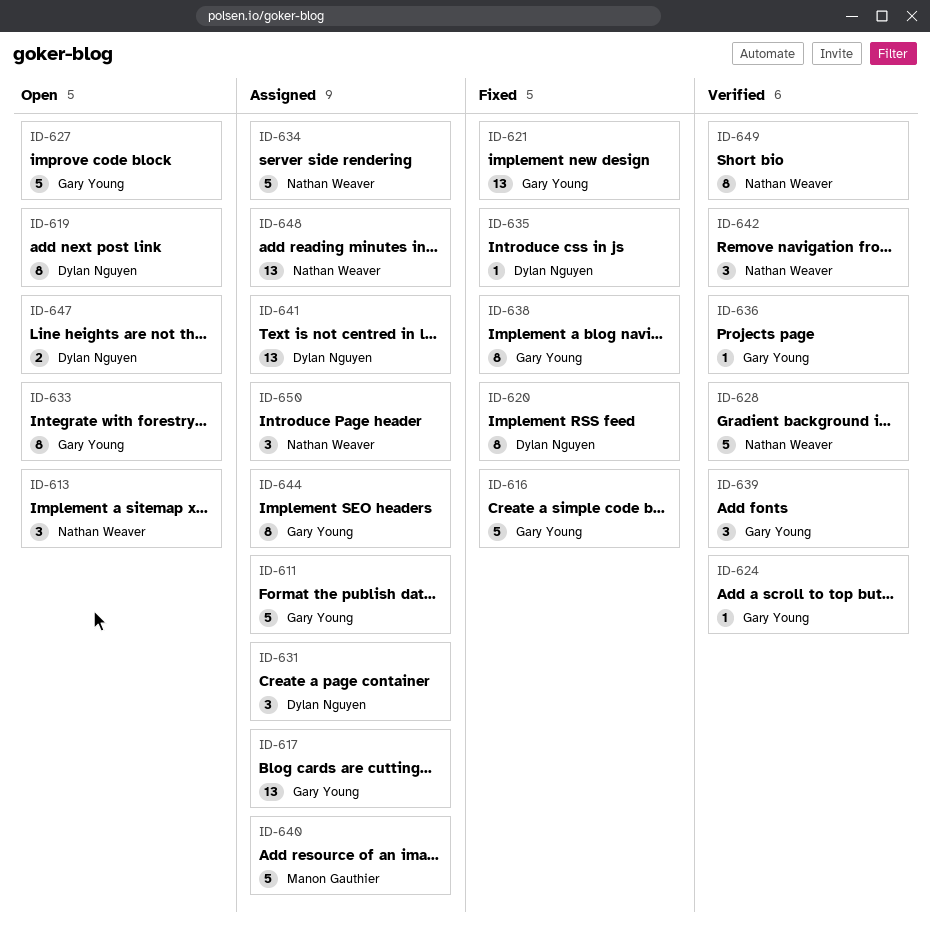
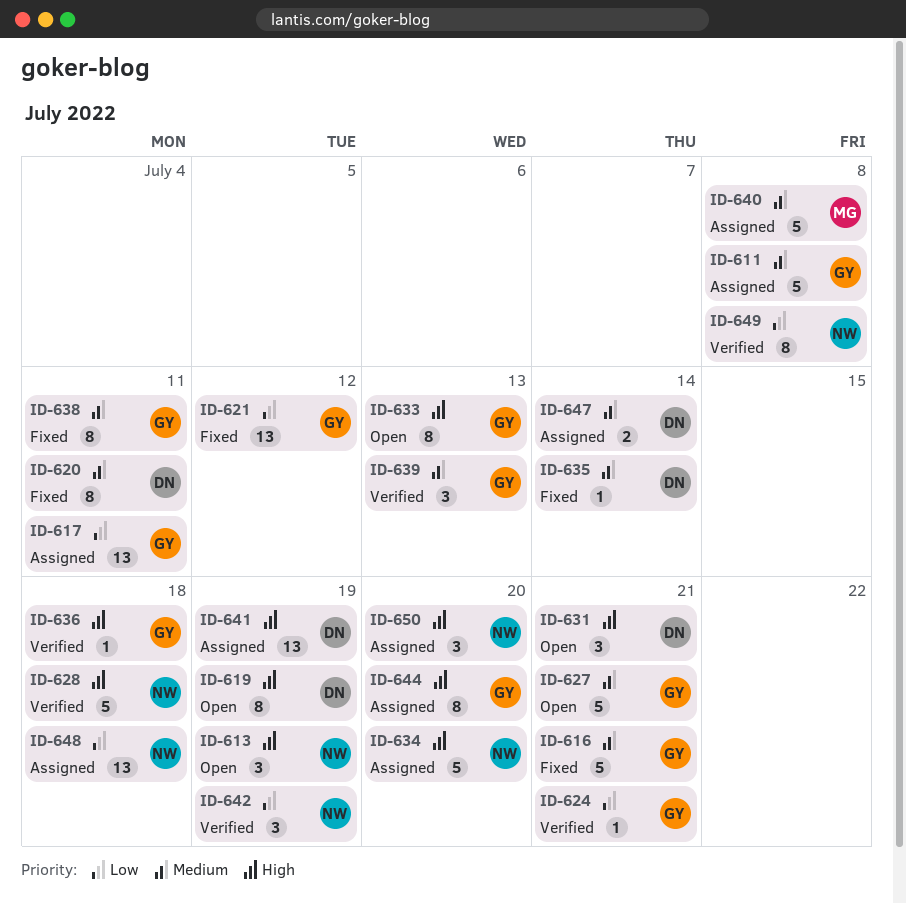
ID-631, status: Assigned -> Open
ID-647, status: Open -> Assigned

